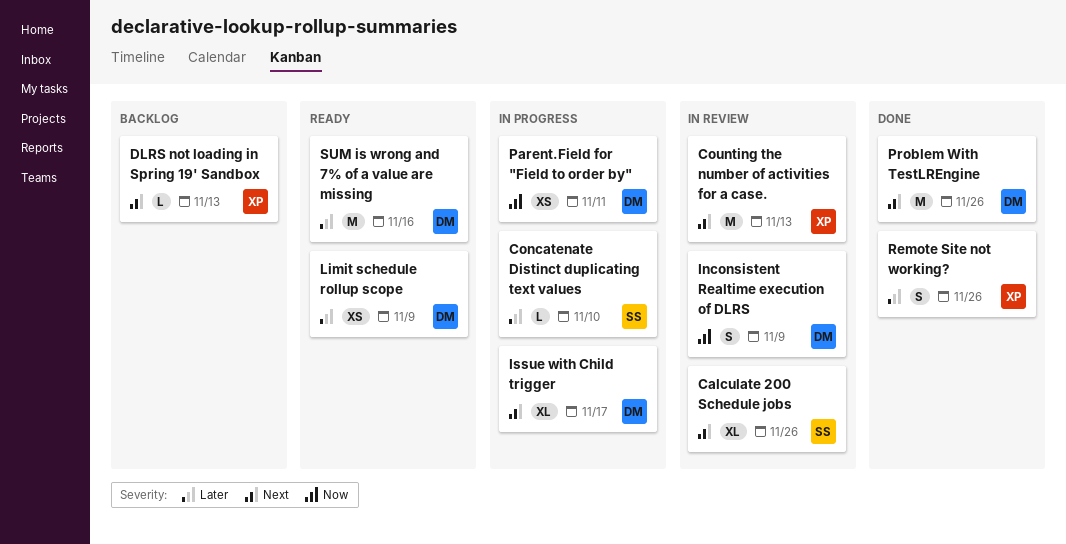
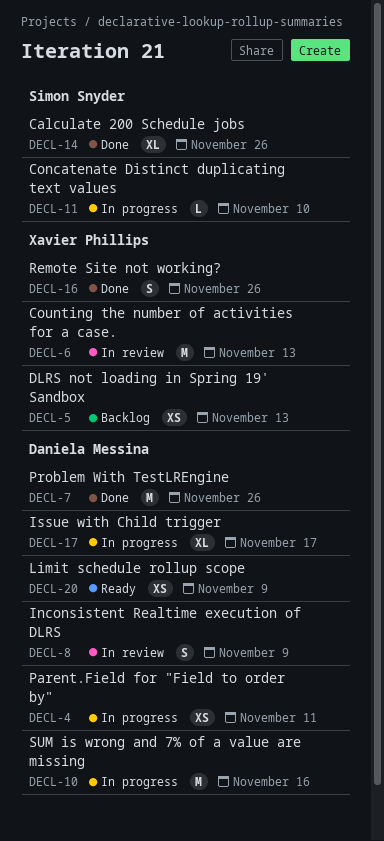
Calculate 200 Schedule jobs, status: In review -> Done
DLRS not loading in Spring 19' Sandbox, estimate: L -> XS
SUM is wrong and 7% of a value are missing, status: Ready -> In progress

